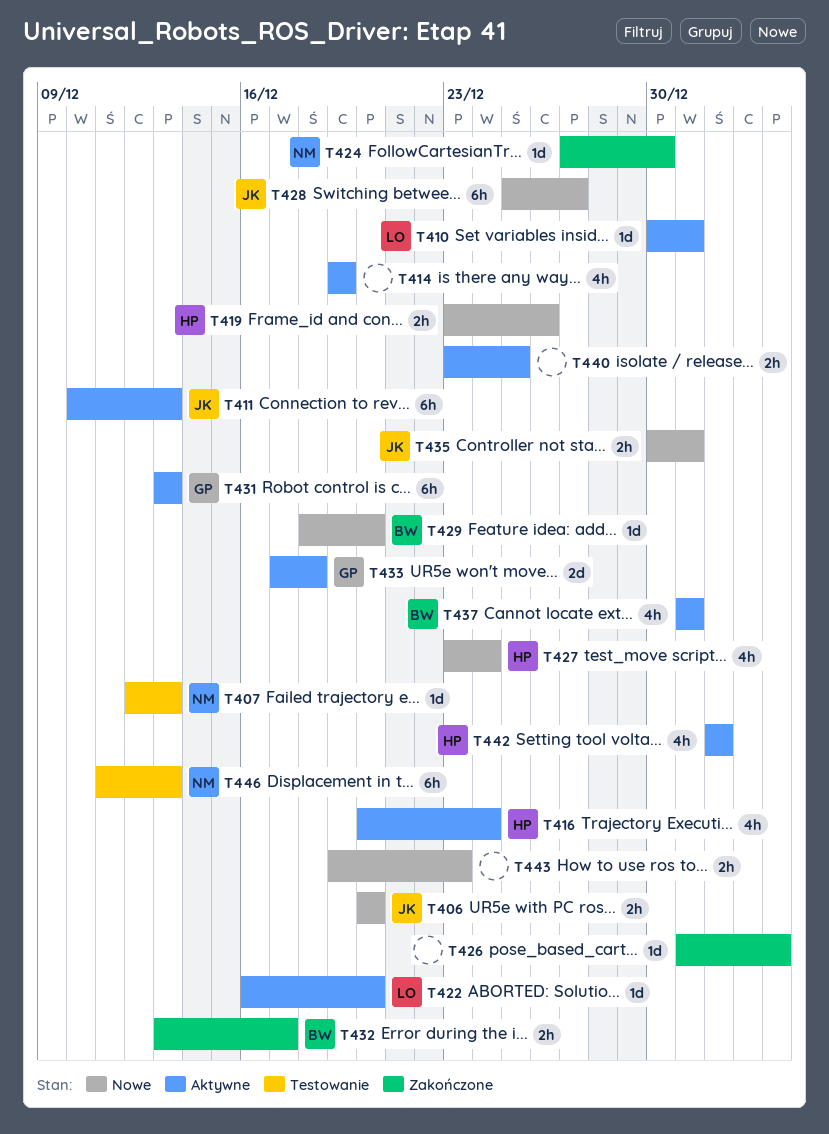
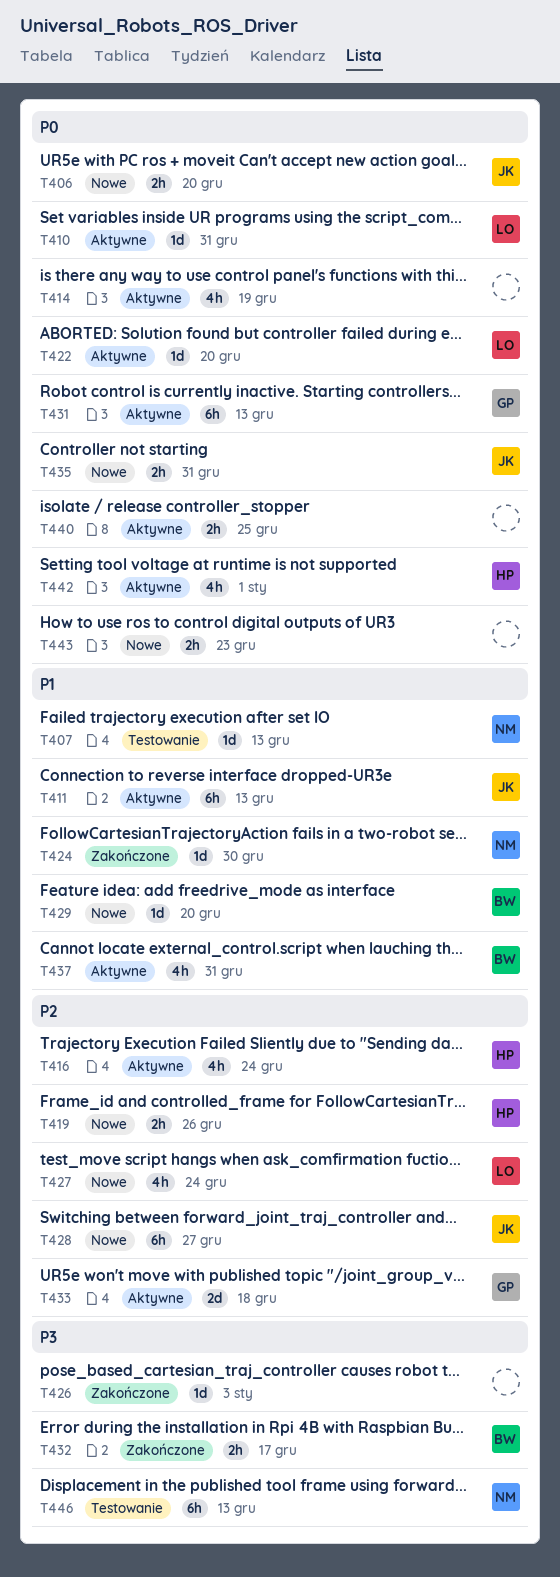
T427, owner: HP -> LO

